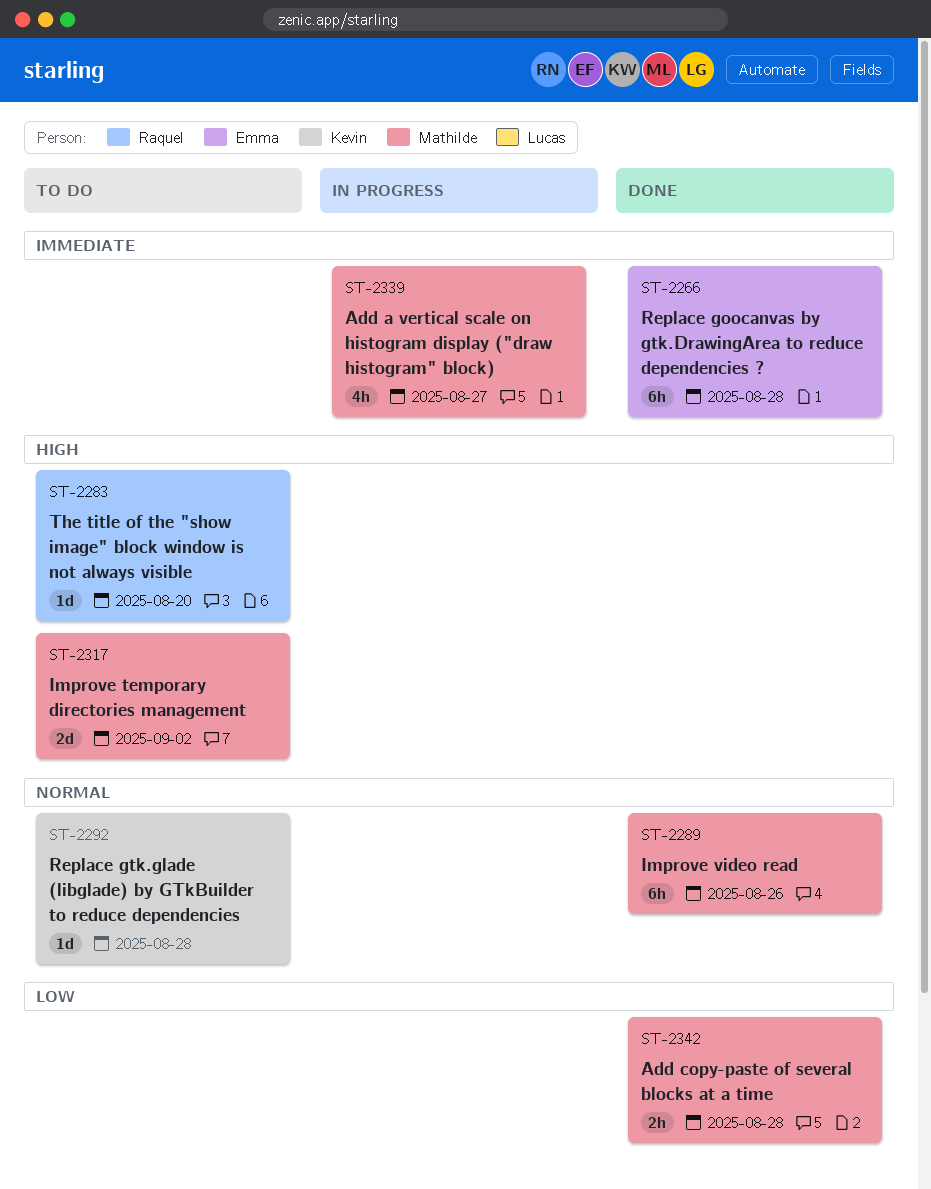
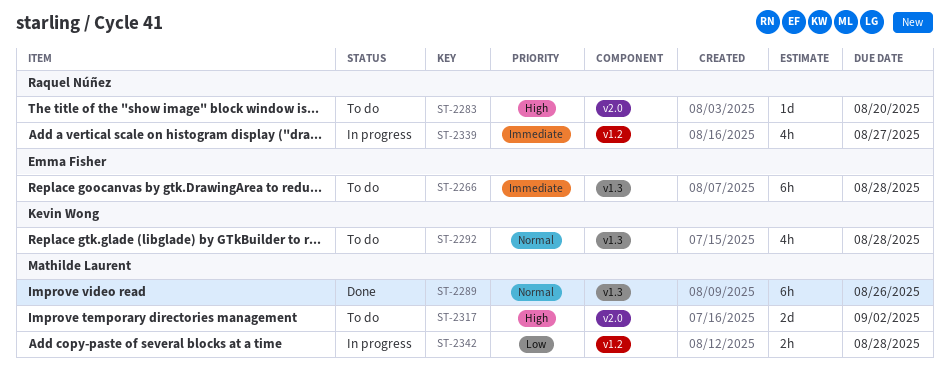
ST-2266, status: Done -> To do
ST-2292, estimate: 1d -> 4h
ST-2339, owner: Mathilde Laurent -> Raquel Núñez
ST-2342, status: Done -> In progress

